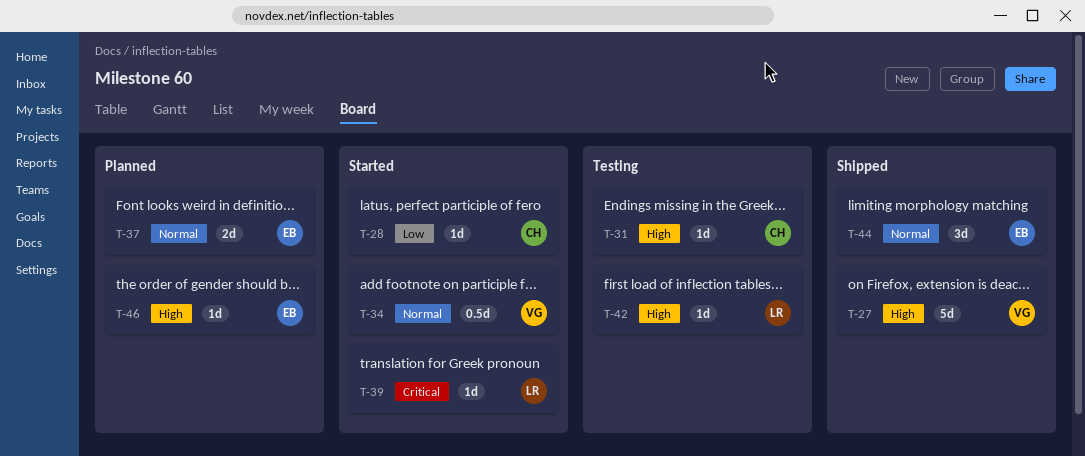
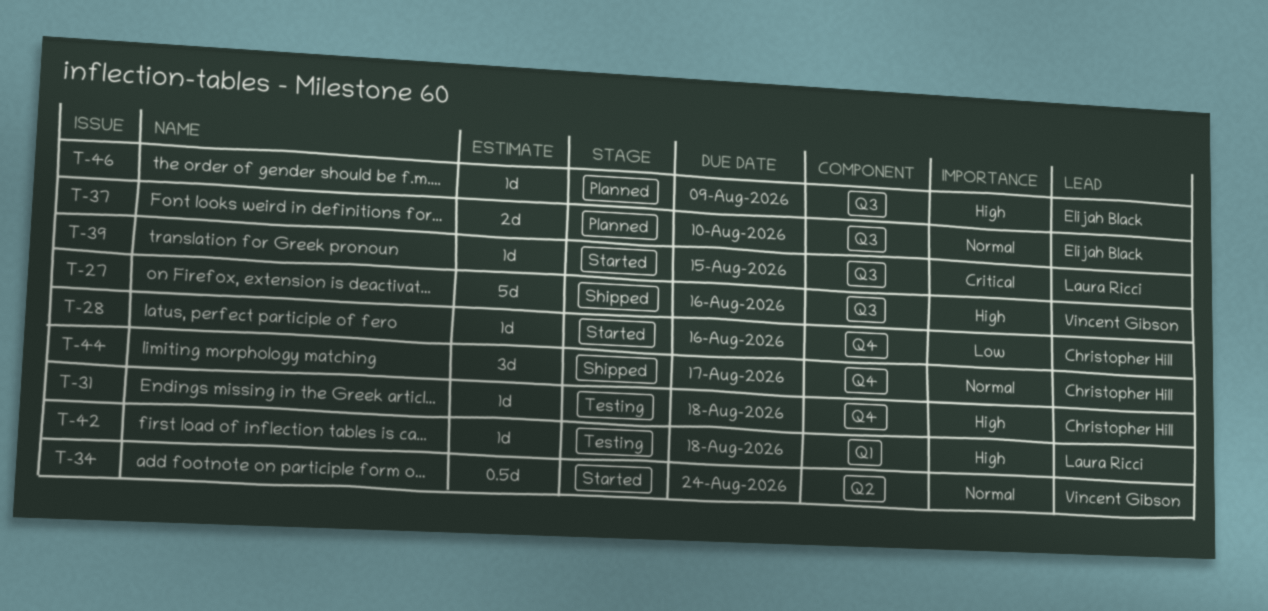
T-44, owner: Elijah Black -> Christopher Hill

